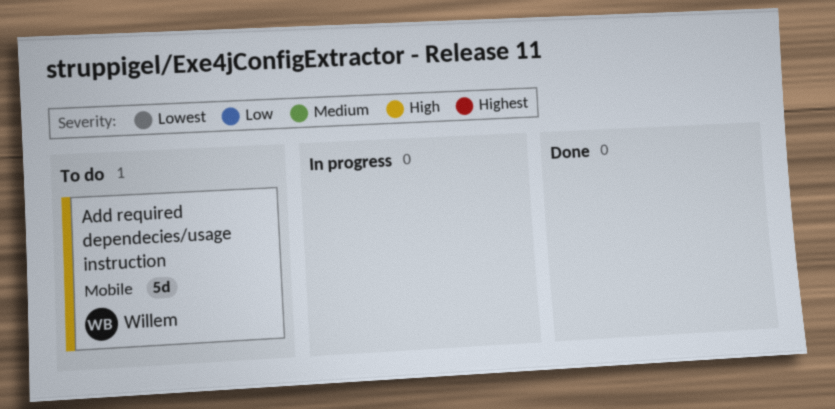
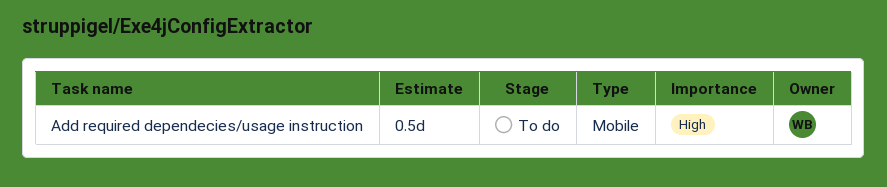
Add required dependecies/usage instruction, estimate: 5d -> 0.5d

